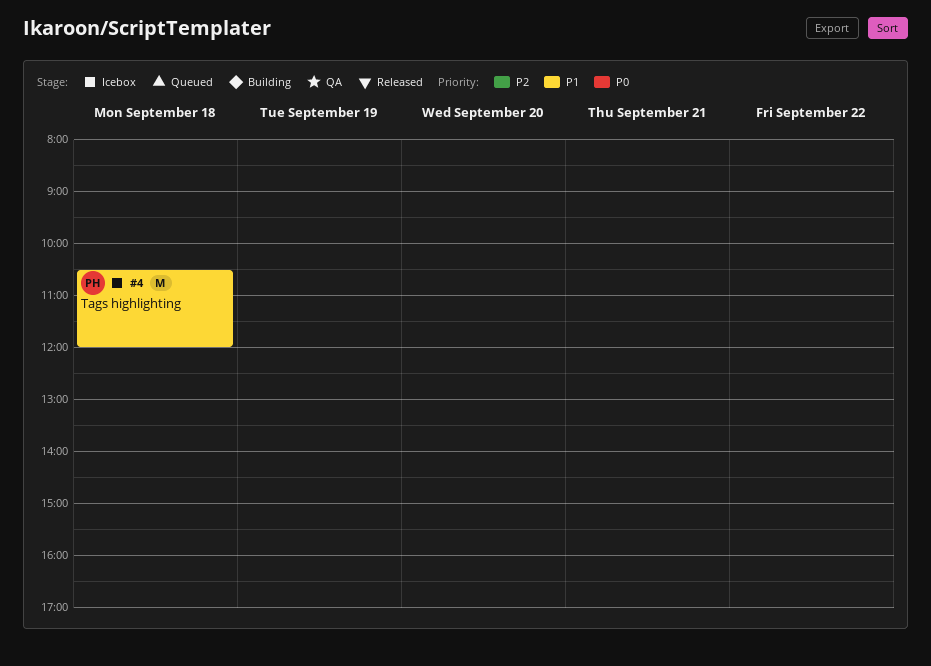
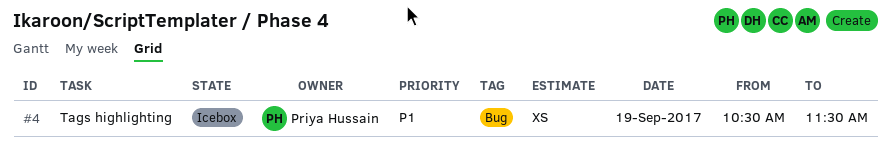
#4, estimate: M -> XS
#4, day: Sep 18 -> Sep 19
#4, ends: 12:00 -> 11:30

